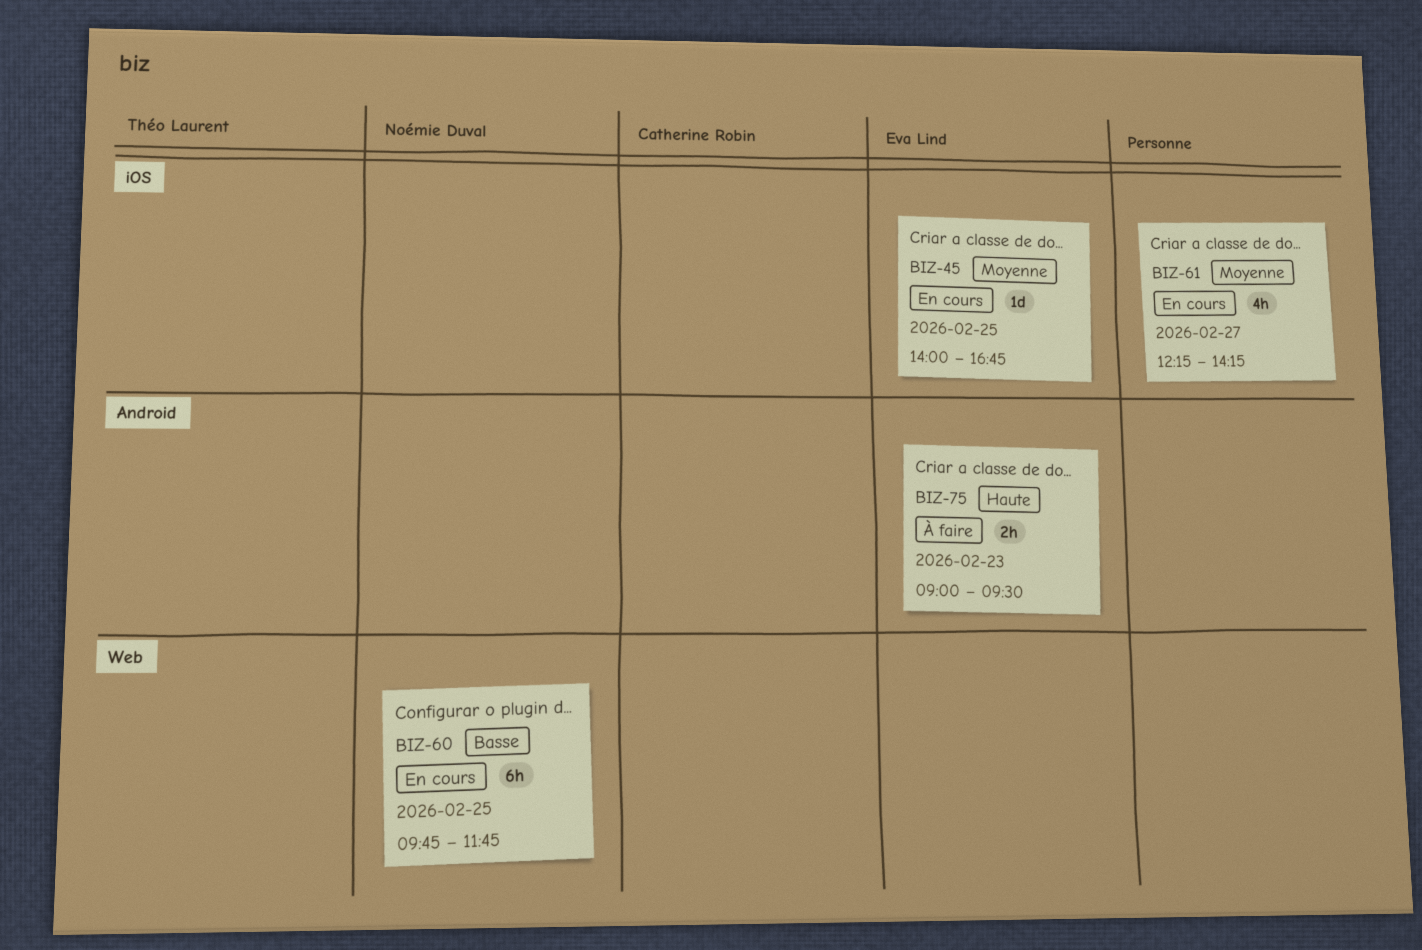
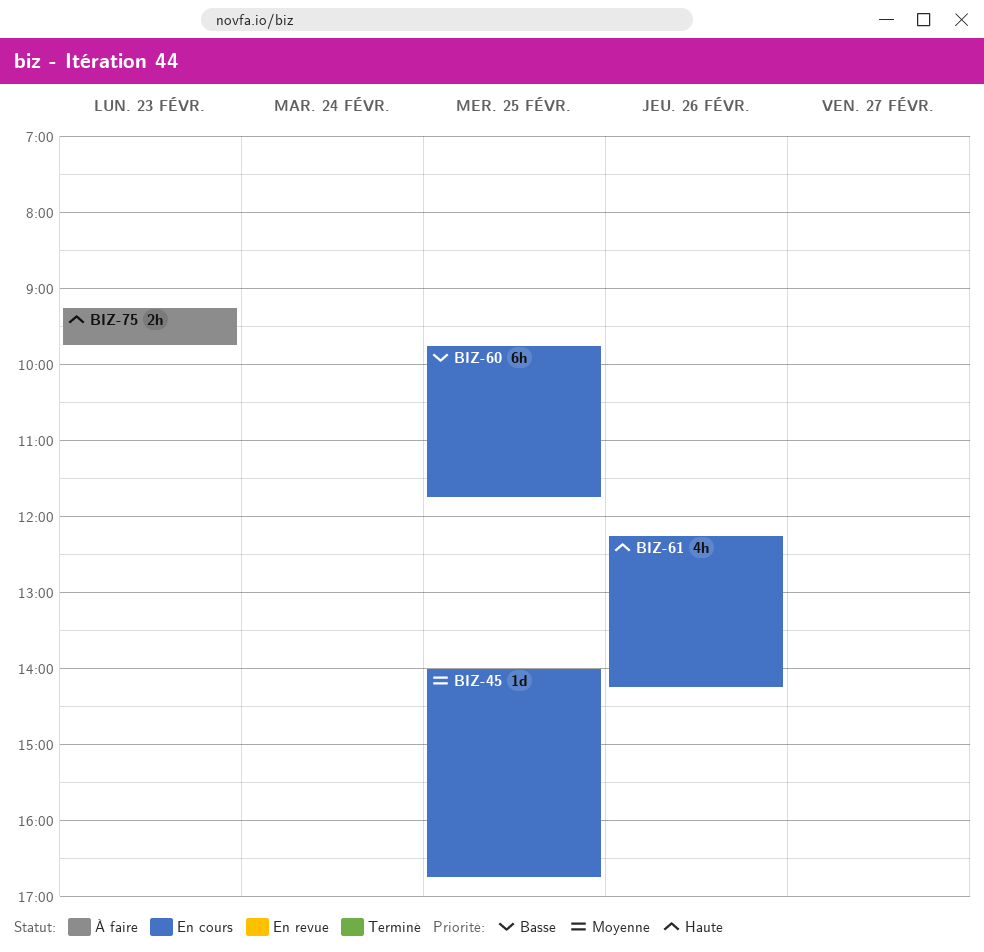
BIZ-61, priority: Moyenne -> Haute
BIZ-61, day: Feb 27 -> Feb 26
BIZ-75, begins: 09:00 -> 09:15
BIZ-75, ends: 09:30 -> 09:45

